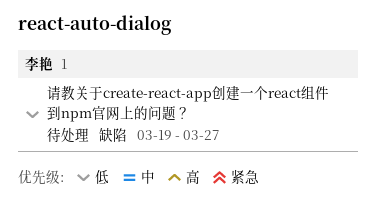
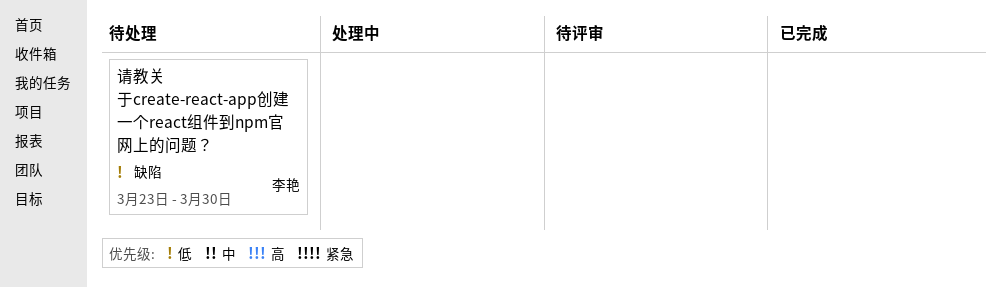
请教关于create-react-app创建一个react组件到npm官网上的问题？, start: Mar 19 -> Mar 23
请教关于create-react-app创建一个react组件到npm官网上的问题？, due: Mar 27 -> Mar 30

